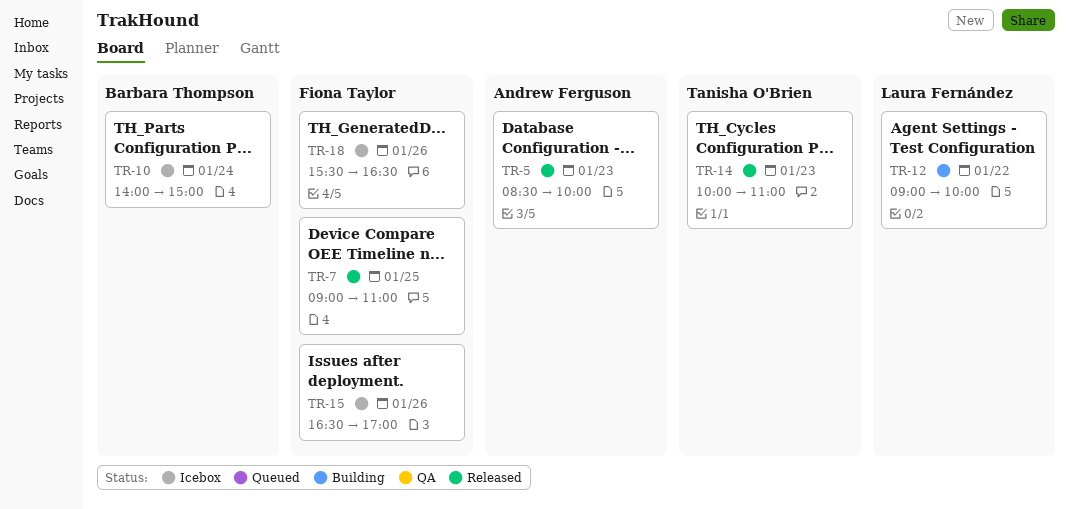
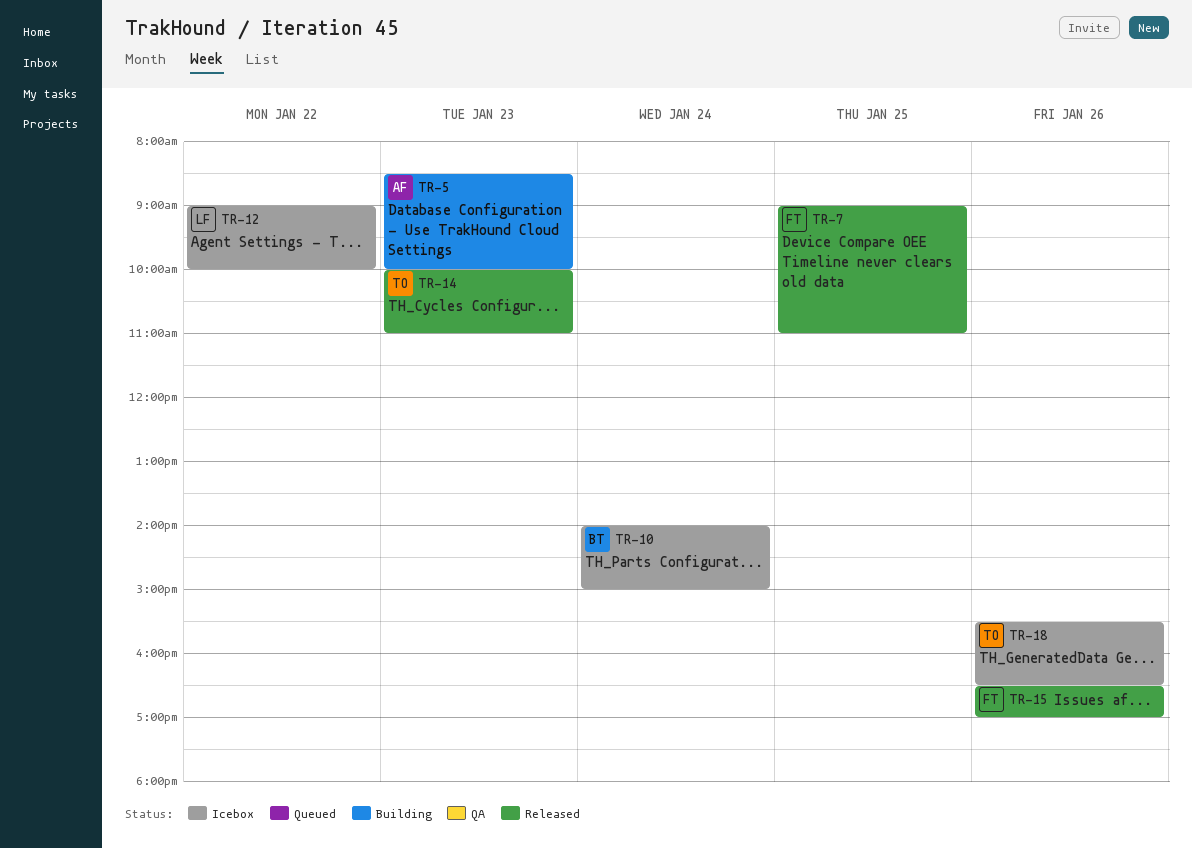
TR-5, status: Released -> Building
TR-12, status: Building -> Icebox
TR-15, status: Icebox -> Released
TR-18, owner: Fiona Taylor -> Tanisha O'Brien

